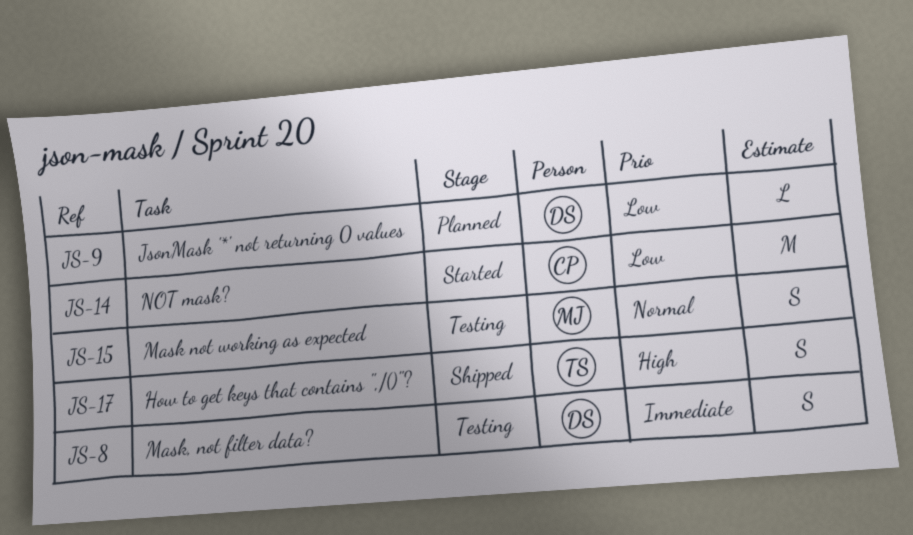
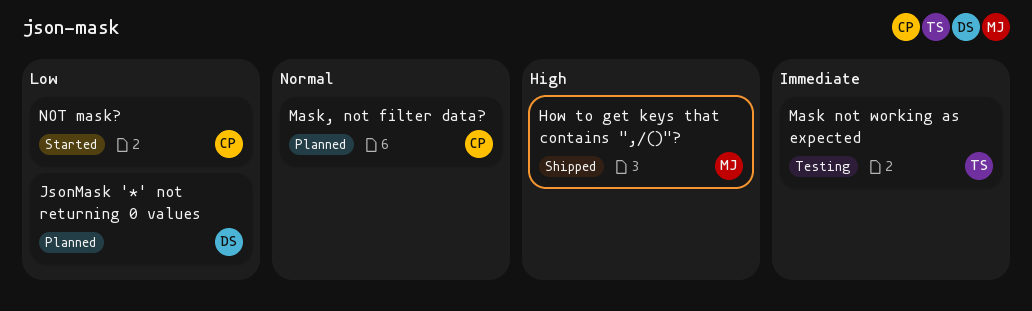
How to get keys that contains ",/()"?, owner: TS -> MJ
Mask not working as expected, owner: MJ -> TS
Mask not working as expected, priority: Normal -> Immediate
Mask, not filter data?, status: Testing -> Planned
Mask, not filter data?, owner: DS -> CP
Mask, not filter data?, priority: Immediate -> Normal

